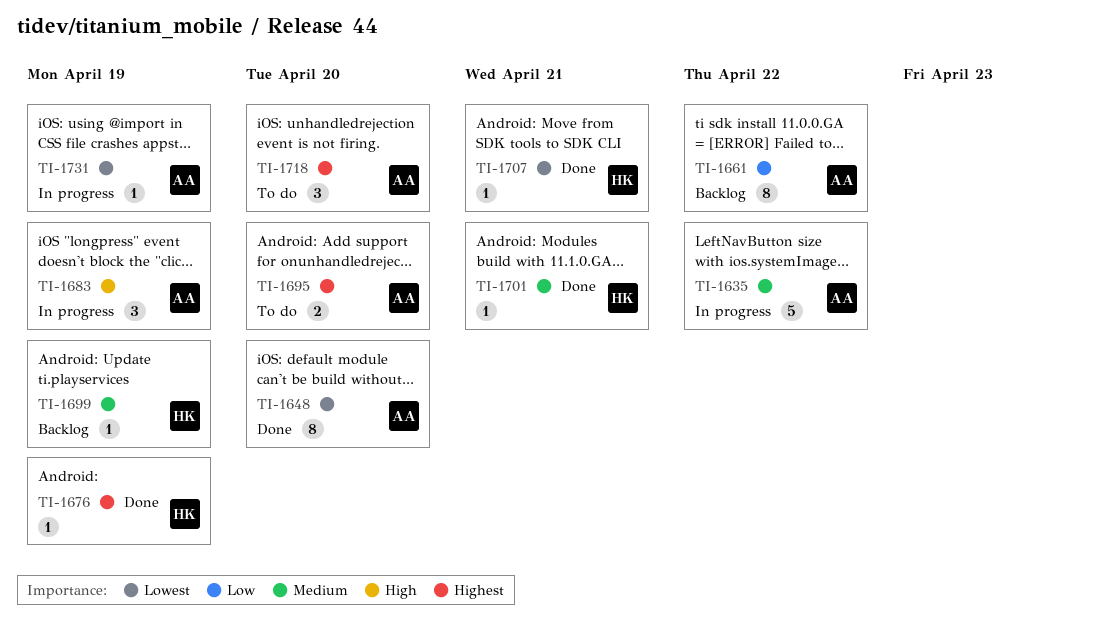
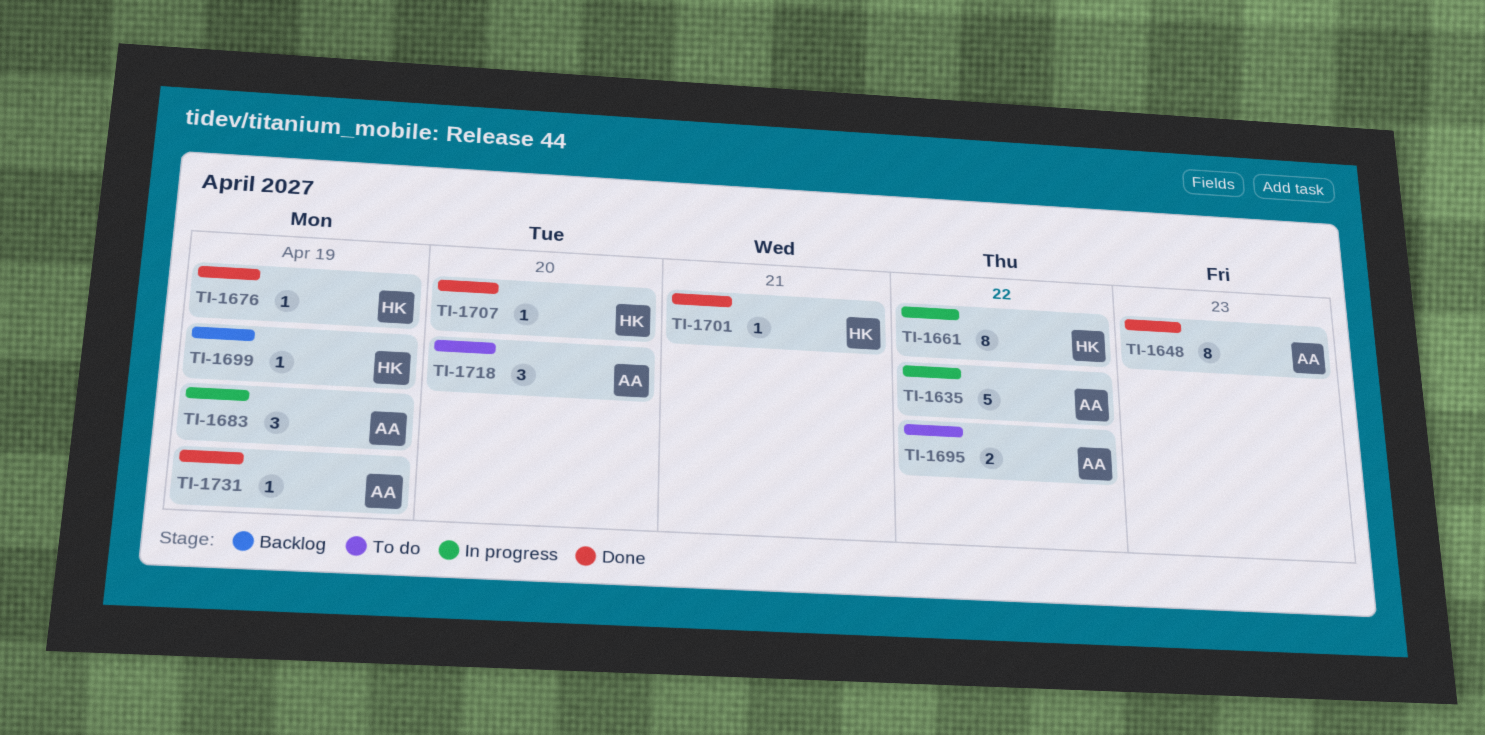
TI-1648, due: Apr 20 -> Apr 23
TI-1661, status: Backlog -> In progress
TI-1661, owner: AA -> HK
TI-1695, due: Apr 20 -> Apr 22
TI-1707, due: Apr 21 -> Apr 20
TI-1731, status: In progress -> Done

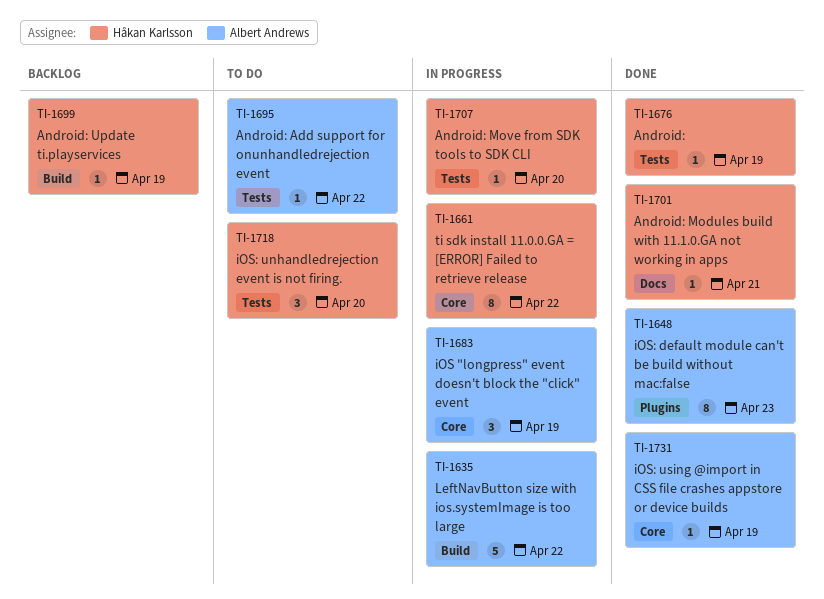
TI-1695, estimate: 2 -> 1
TI-1707, status: Done -> In progress
TI-1718, owner: Albert Andrews -> Håkan Karlsson

